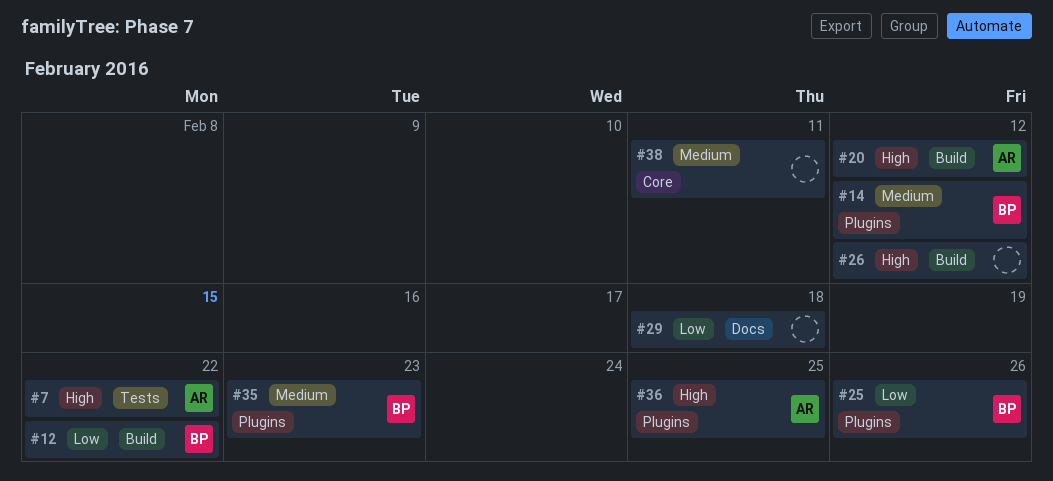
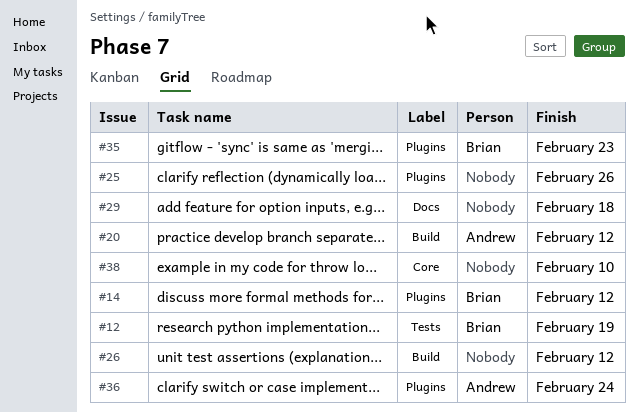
#7: present -> none
#12, label: Build -> Tests
#12, due: Feb 22 -> Feb 19
#25, owner: Brian -> none
#36, due: Feb 25 -> Feb 24
#38, due: Feb 11 -> Feb 10

